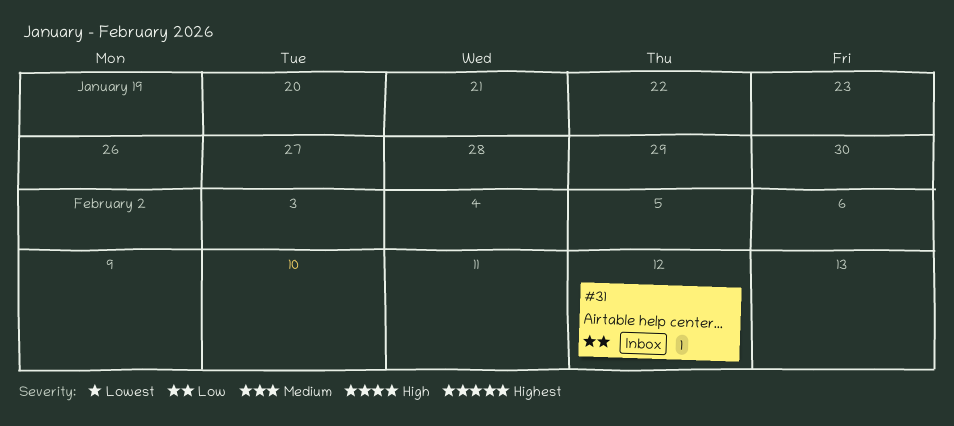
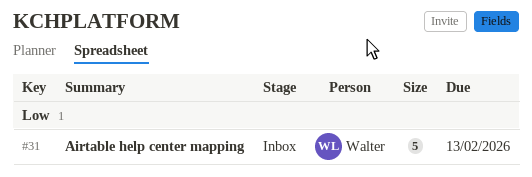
#31, estimate: 1 -> 5
#31, due: Feb 12 -> Feb 13

